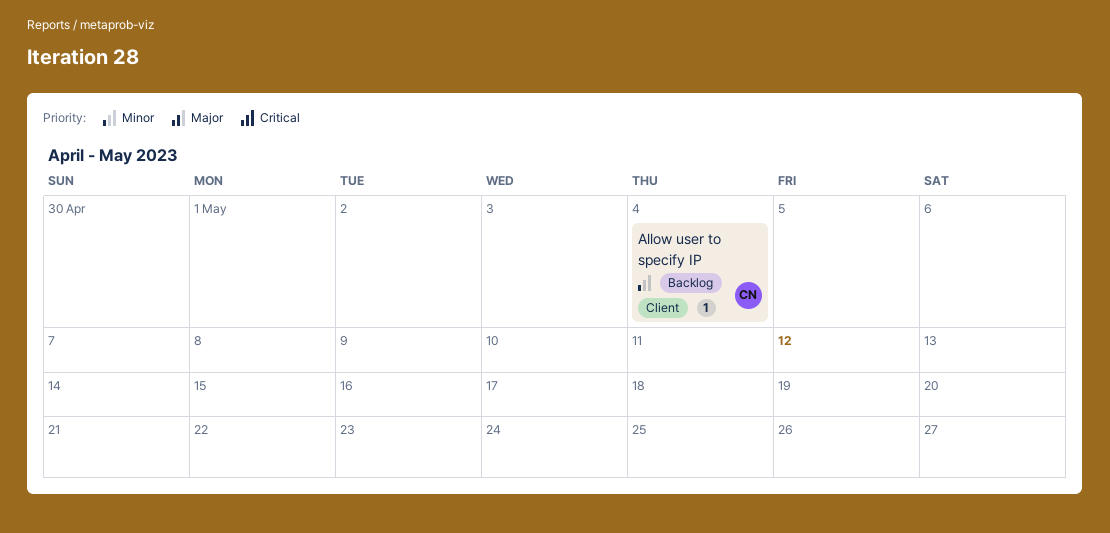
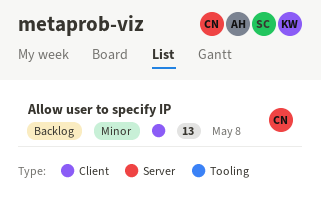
Allow user to specify IP, estimate: 1 -> 13
Allow user to specify IP, due: May 4 -> May 8

